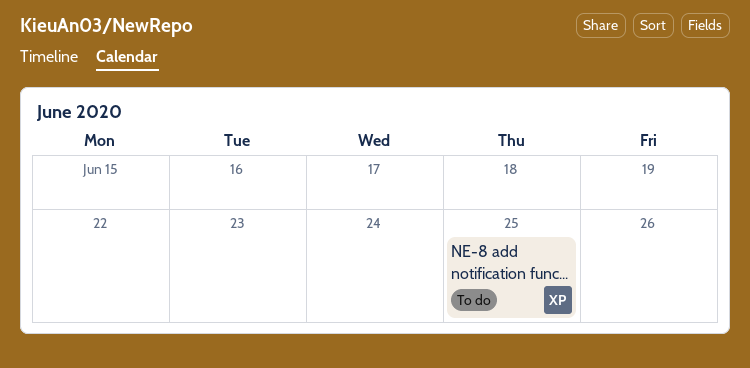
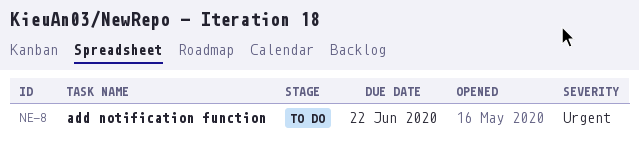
NE-8, due: Jun 25 -> Jun 22

